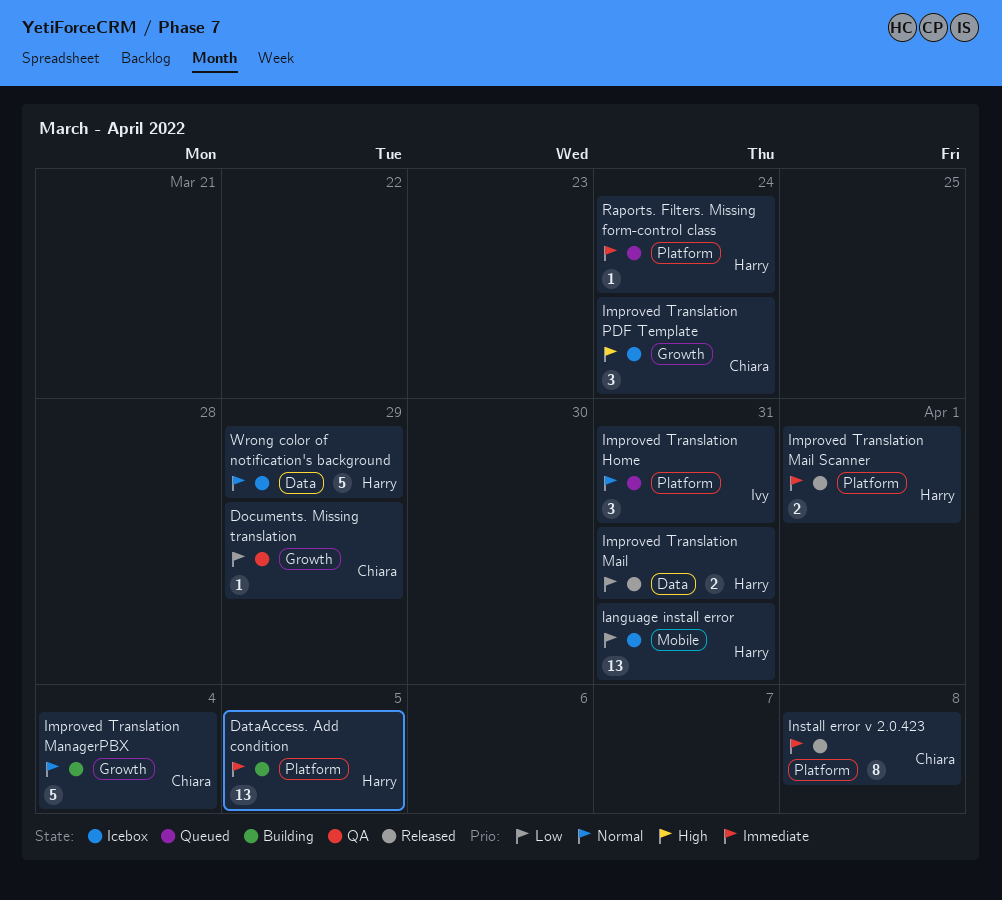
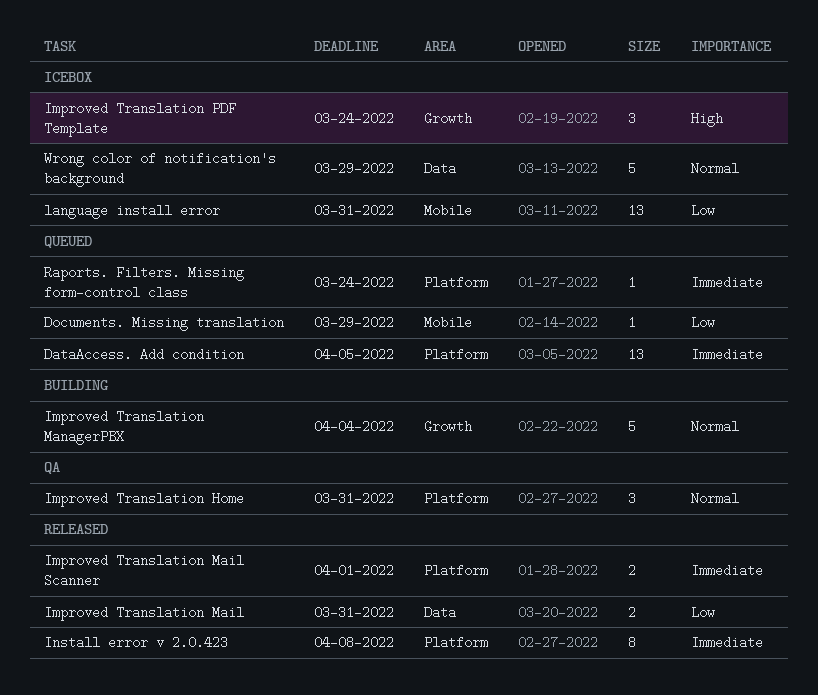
DataAccess. Add condition, status: Building -> Queued
Documents. Missing translation, status: QA -> Queued
Documents. Missing translation, label: Growth -> Mobile
Improved Translation Home, status: Queued -> QA

